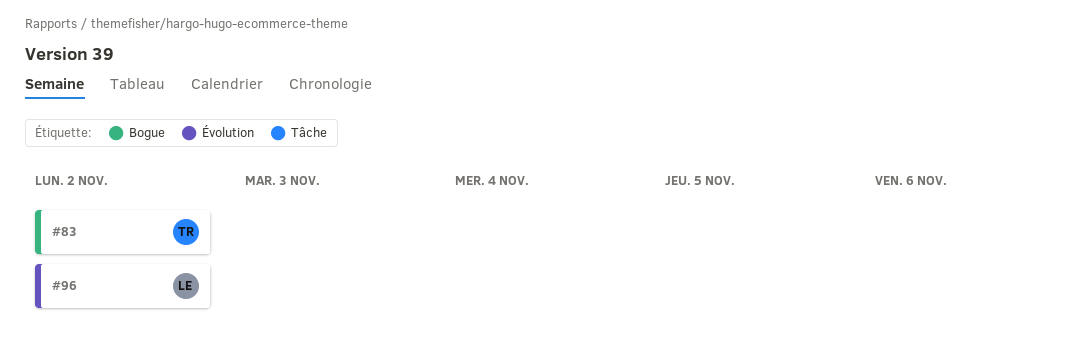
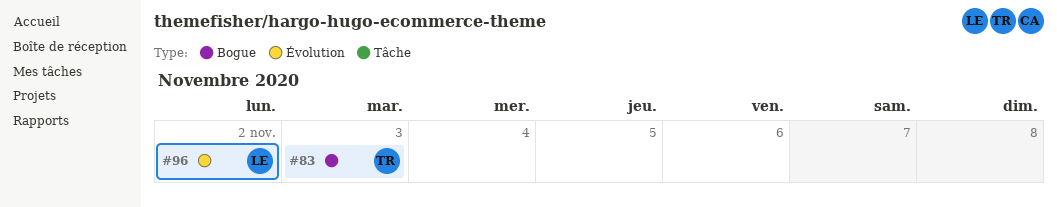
#83, due: Nov 2 -> Nov 3

